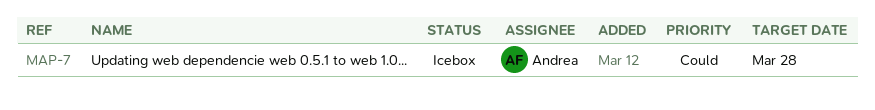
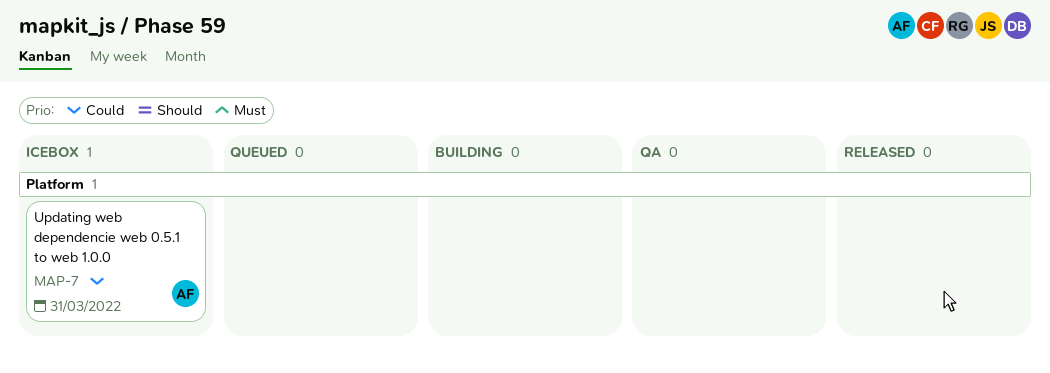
MAP-7, due: Mar 28 -> Mar 31

